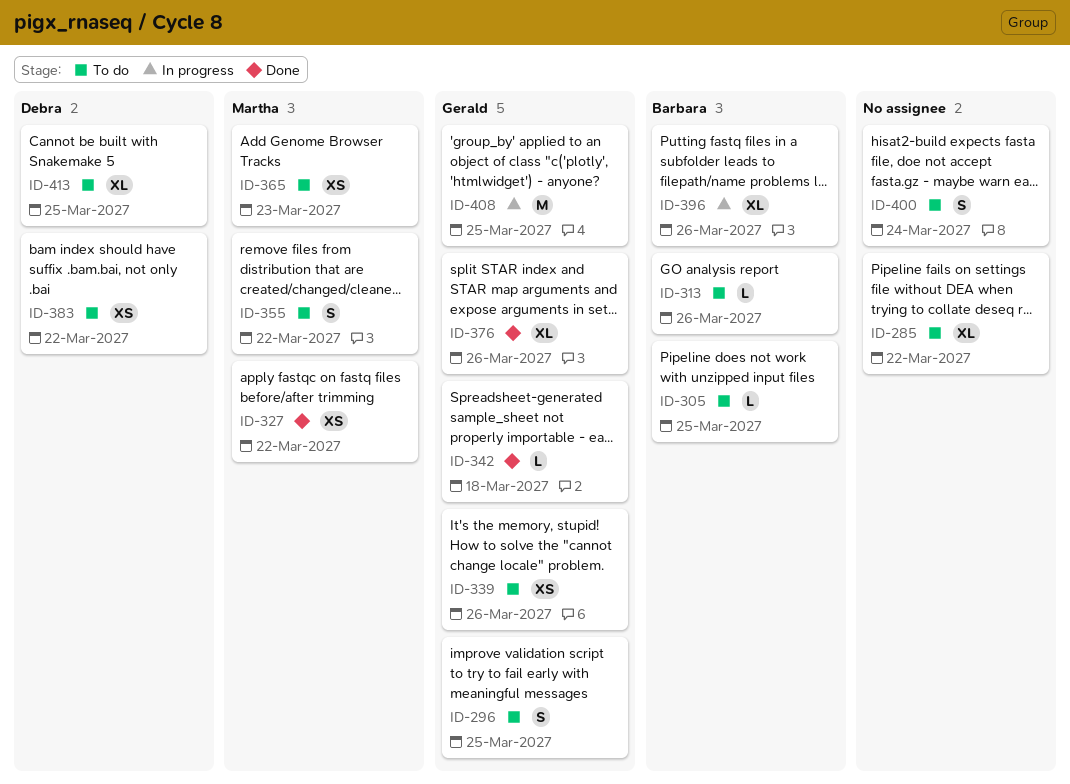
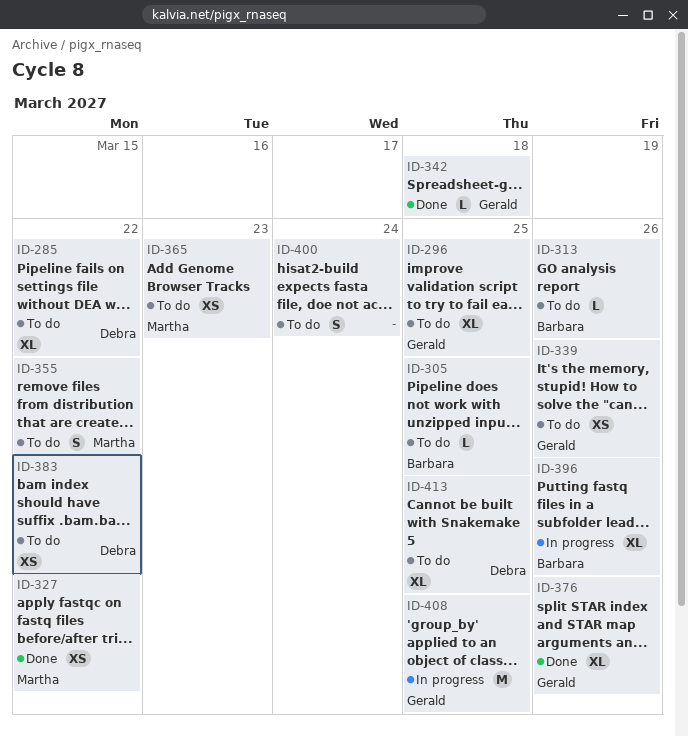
ID-285, owner: none -> Debra
ID-296, estimate: S -> XL

